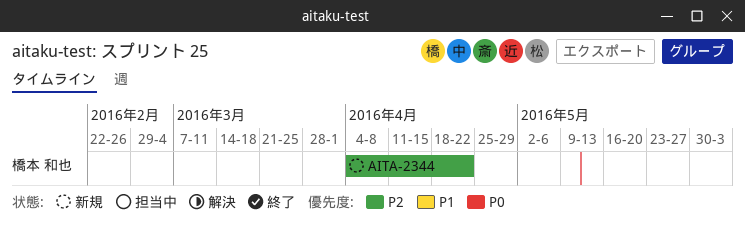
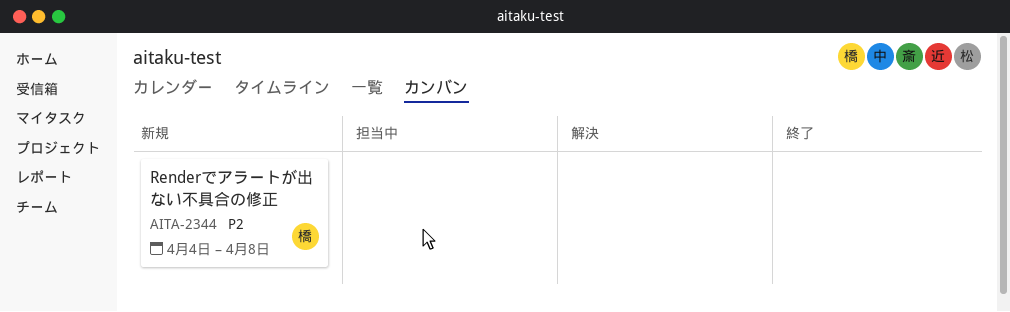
AITA-2344, due: Apr 22 -> Apr 8

